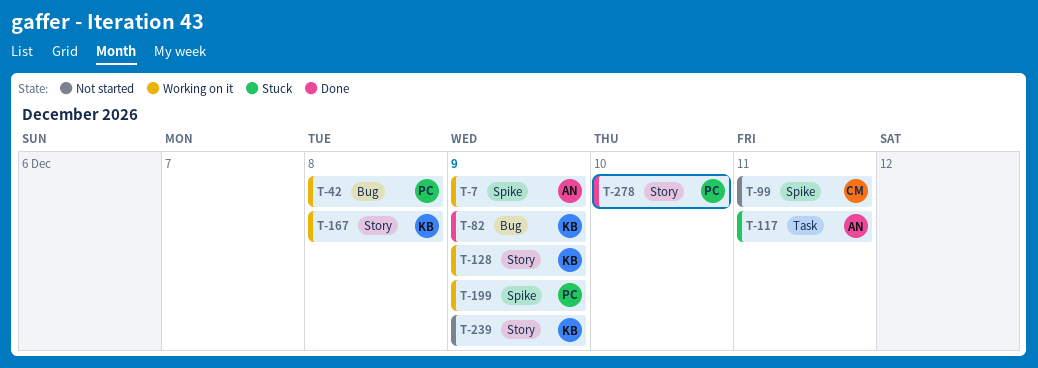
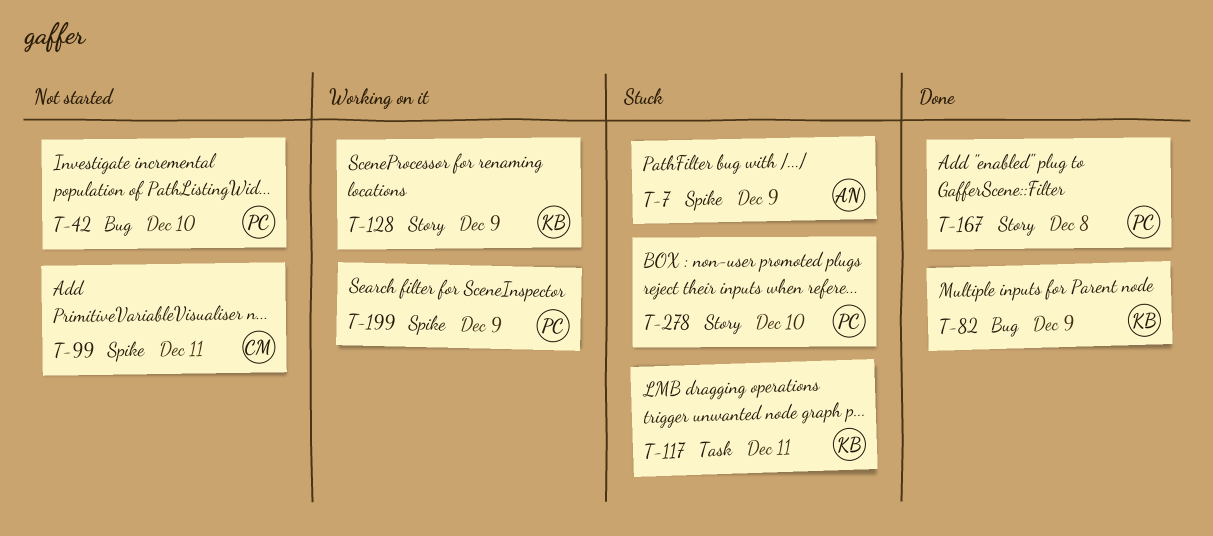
T-7, status: Working on it -> Stuck
T-42, status: Working on it -> Not started
T-42, due: Dec 8 -> Dec 10
T-117, owner: AN -> KB
T-167, status: Working on it -> Done
T-167, owner: KB -> PC
T-239: present -> none
T-278, status: Done -> Stuck

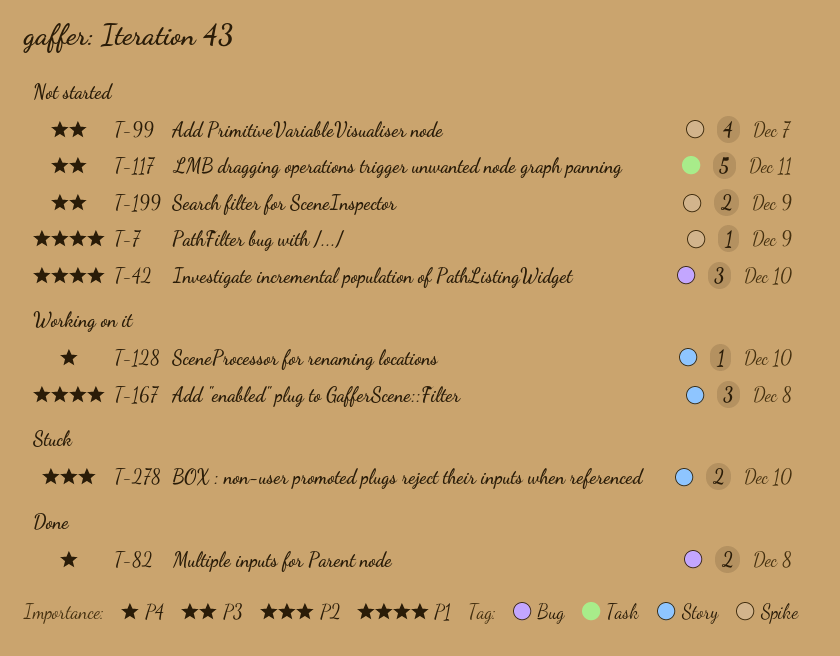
T-7, status: Stuck -> Not started
T-82, due: Dec 9 -> Dec 8
T-99, due: Dec 11 -> Dec 7
T-117, status: Stuck -> Not started
T-128, due: Dec 9 -> Dec 10
T-167, status: Done -> Working on it
T-199, status: Working on it -> Not started

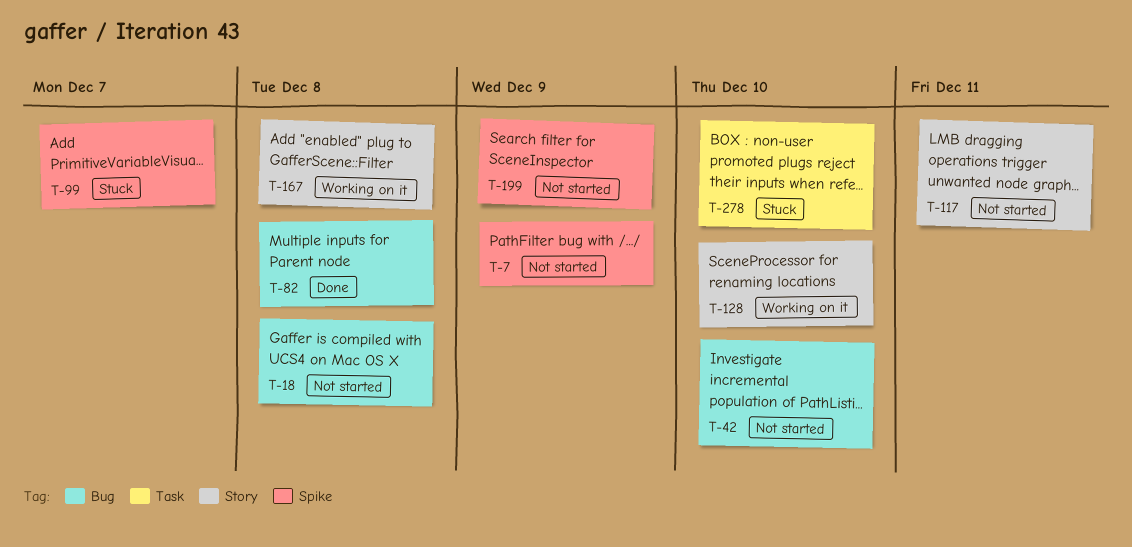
T-18: none -> present
T-99, status: Not started -> Stuck
T-117, label: Task -> Story
T-278, label: Story -> Task

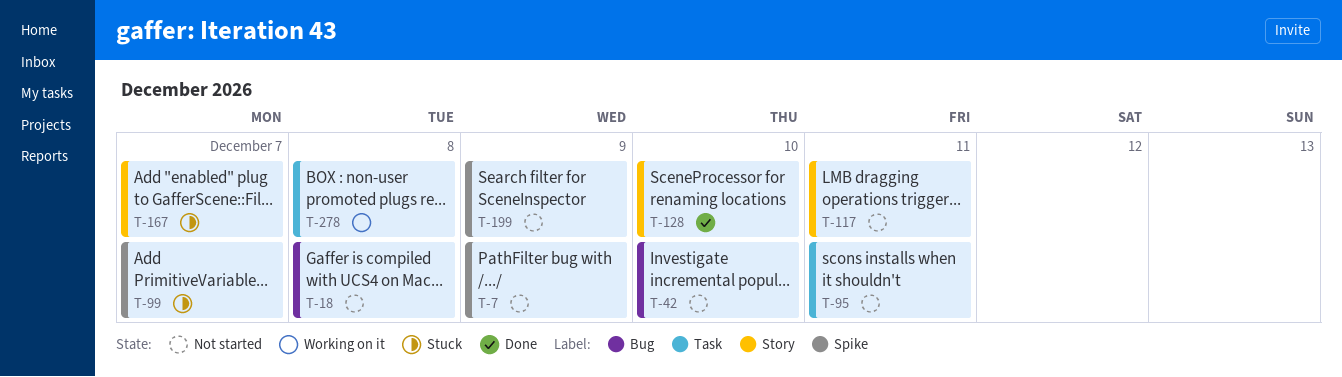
T-82: present -> none
T-95: none -> present
T-128, status: Working on it -> Done
T-167, status: Working on it -> Stuck
T-167, due: Dec 8 -> Dec 7
T-278, status: Stuck -> Working on it
T-278, due: Dec 10 -> Dec 8

